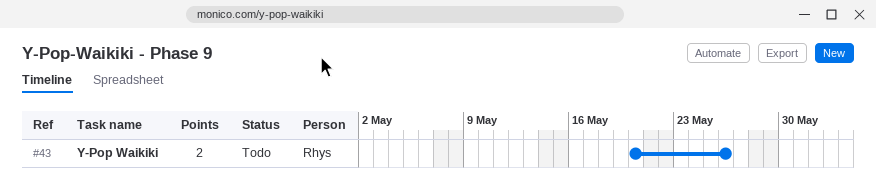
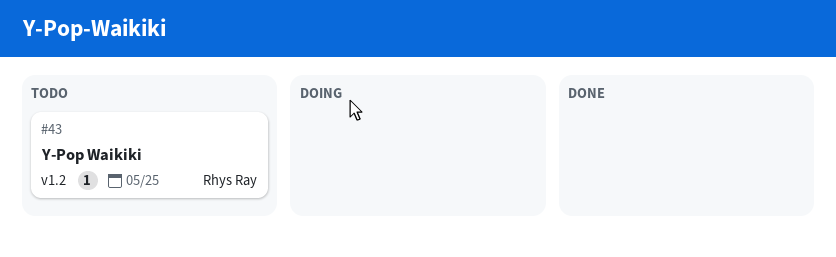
#43, estimate: 2 -> 1
#43, due: May 26 -> May 25

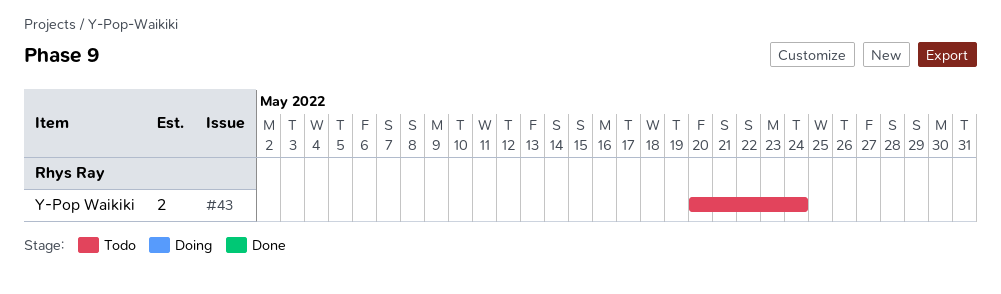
#43, estimate: 1 -> 2
#43, due: May 25 -> May 24

